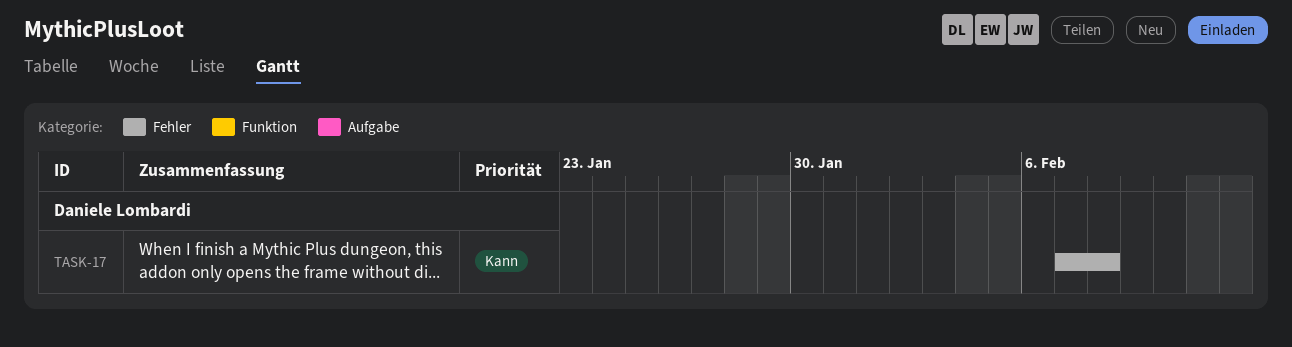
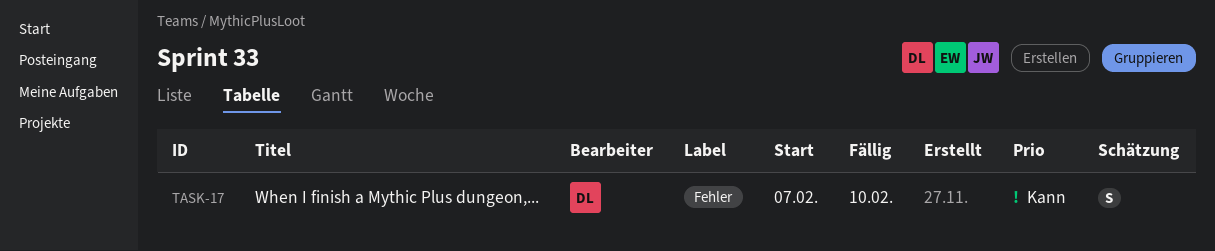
TASK-17, due: Feb 8 -> Feb 10

